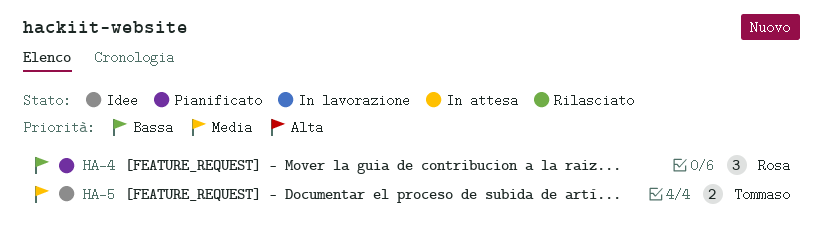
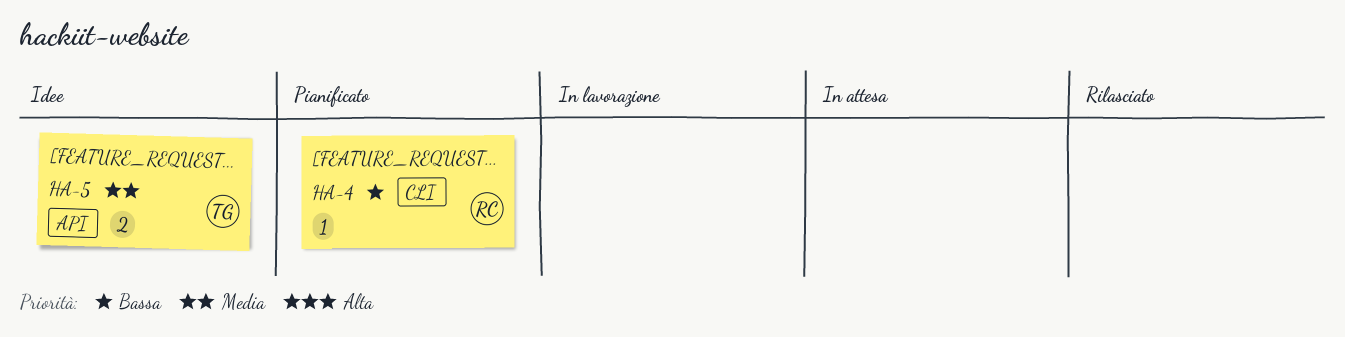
HA-4, estimate: 3 -> 1

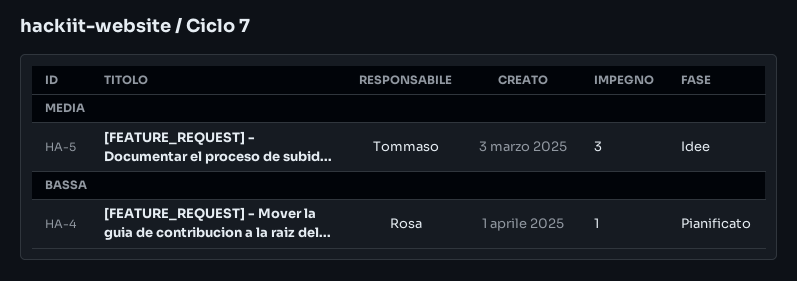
HA-5, estimate: 2 -> 3

